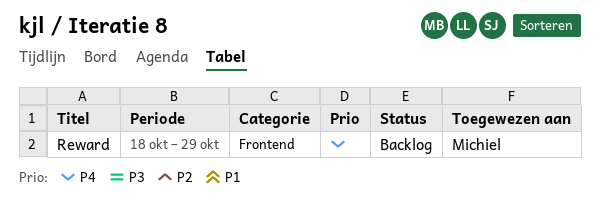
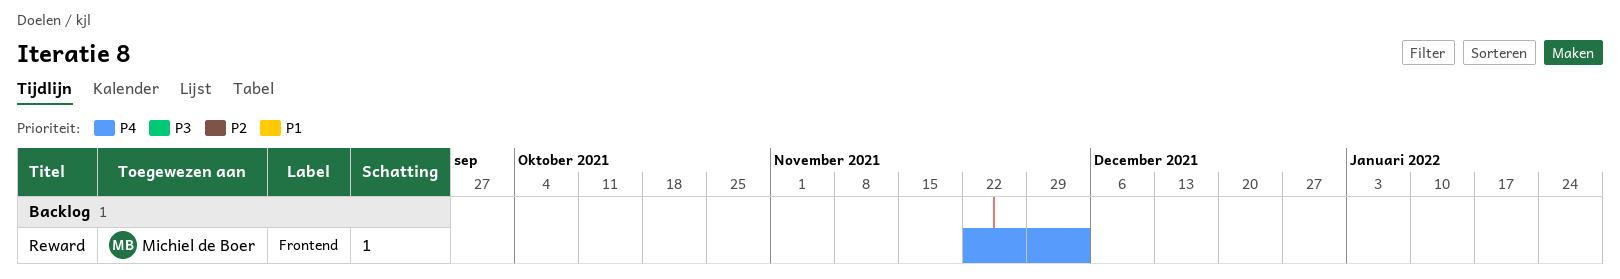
Reward, start: Oct 18 -> Nov 22
Reward, due: Oct 29 -> Dec 3

